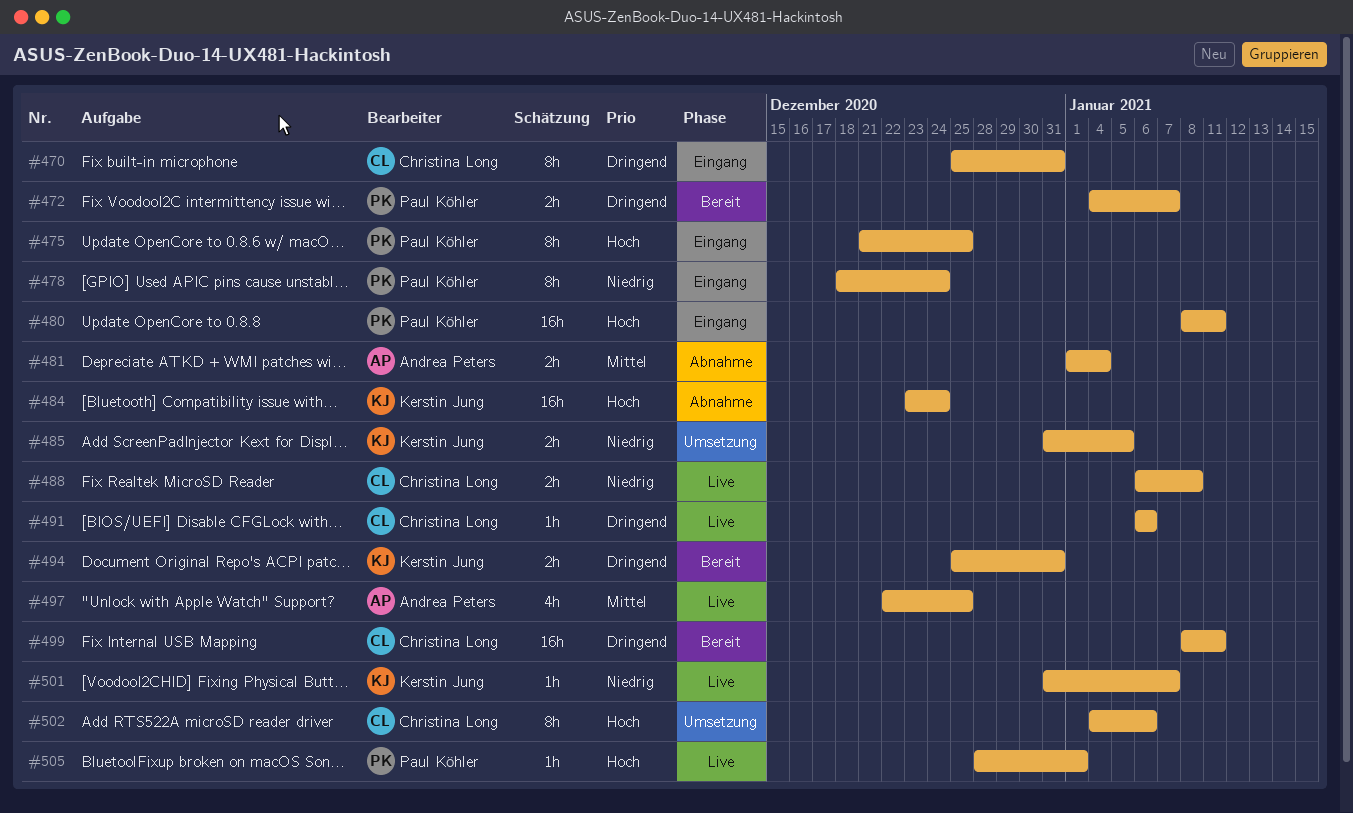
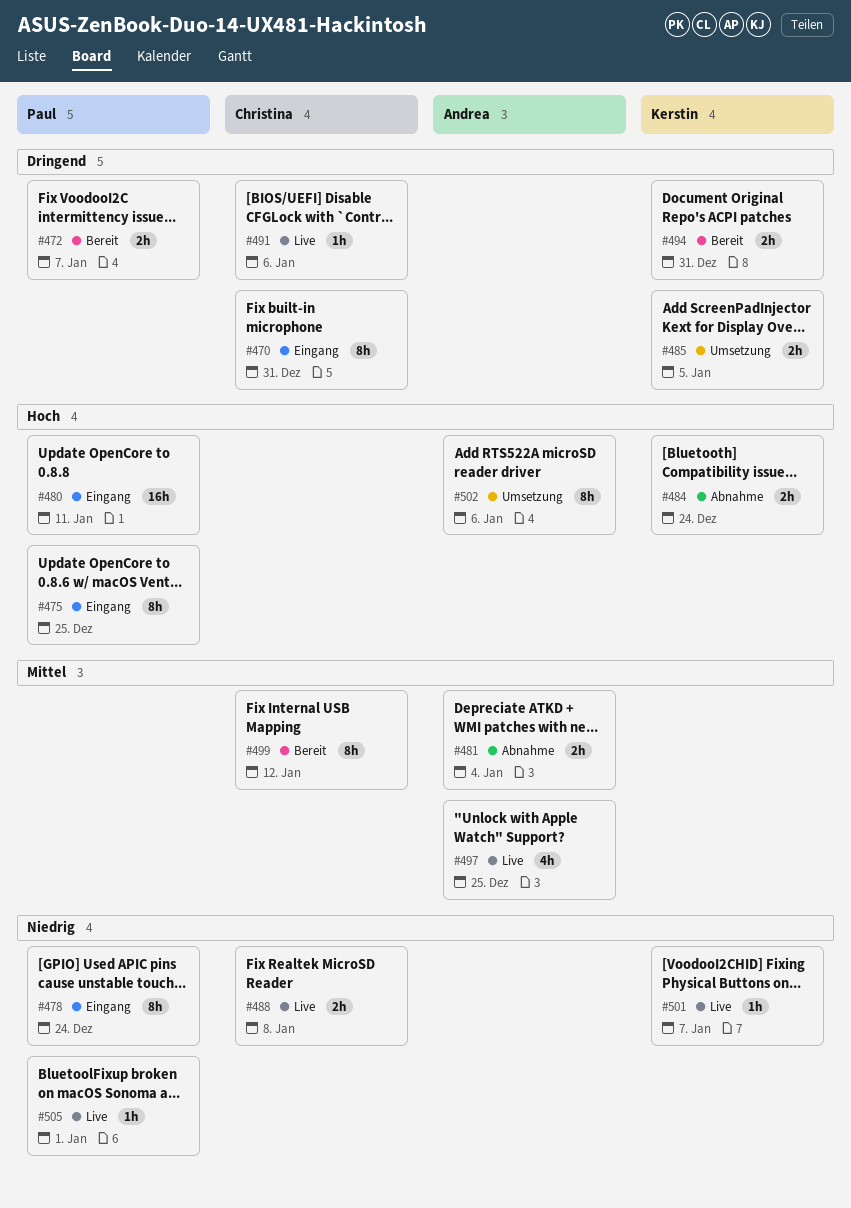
#484, estimate: 16h -> 2h
#485, priority: Niedrig -> Dringend
#499, priority: Dringend -> Mittel
#499, estimate: 16h -> 8h
#499, due: Jan 11 -> Jan 12
#502, owner: Christina Long -> Andrea Peters
#505, priority: Hoch -> Niedrig

